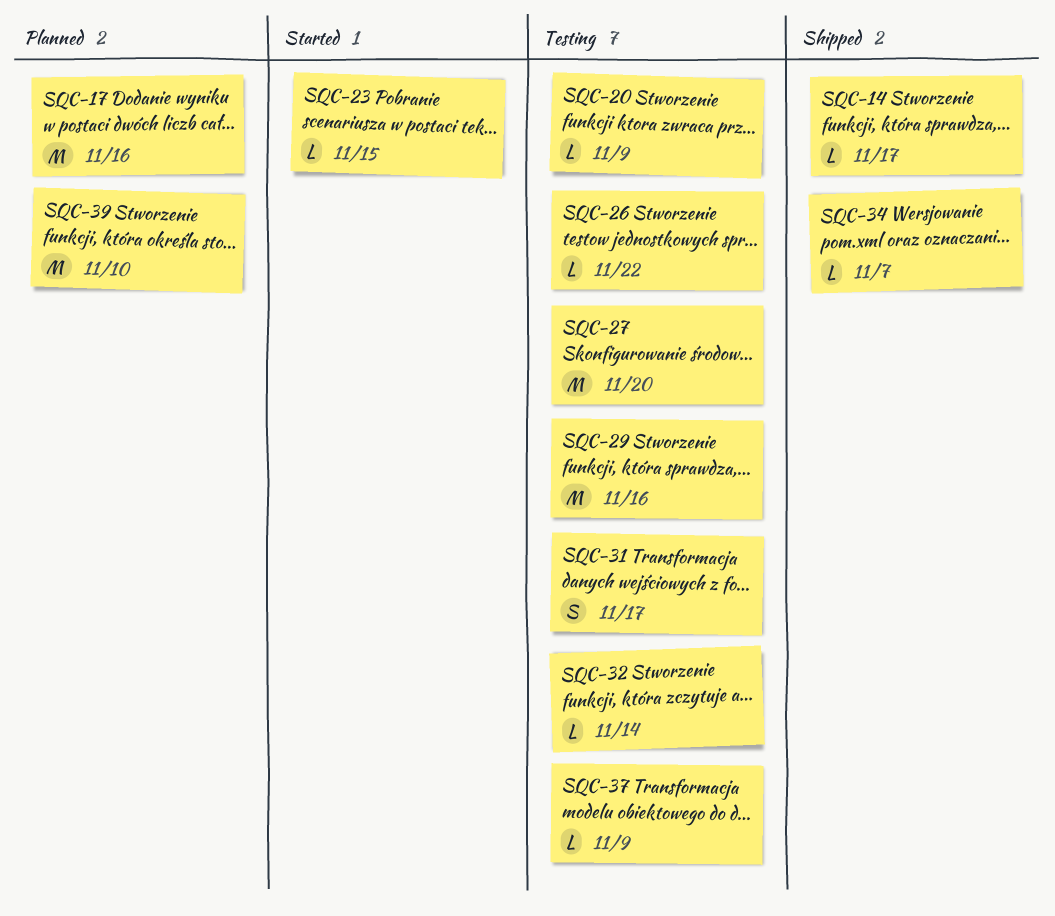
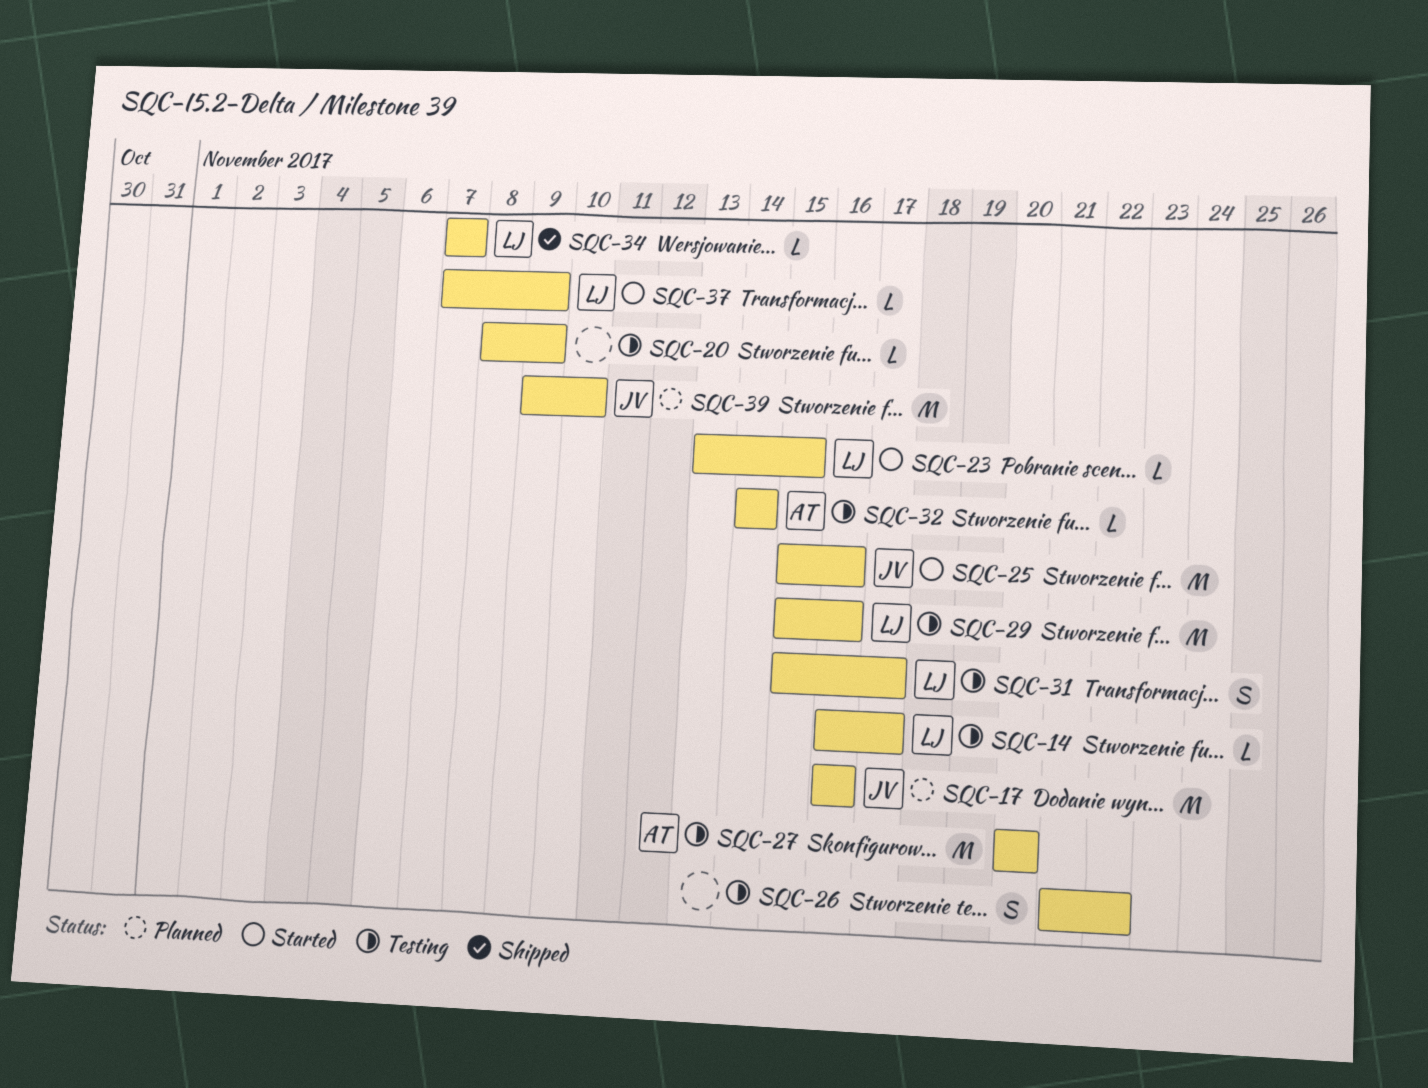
SQC-14, status: Shipped -> Testing
SQC-25: none -> present
SQC-26, estimate: L -> S
SQC-37, status: Testing -> Started

